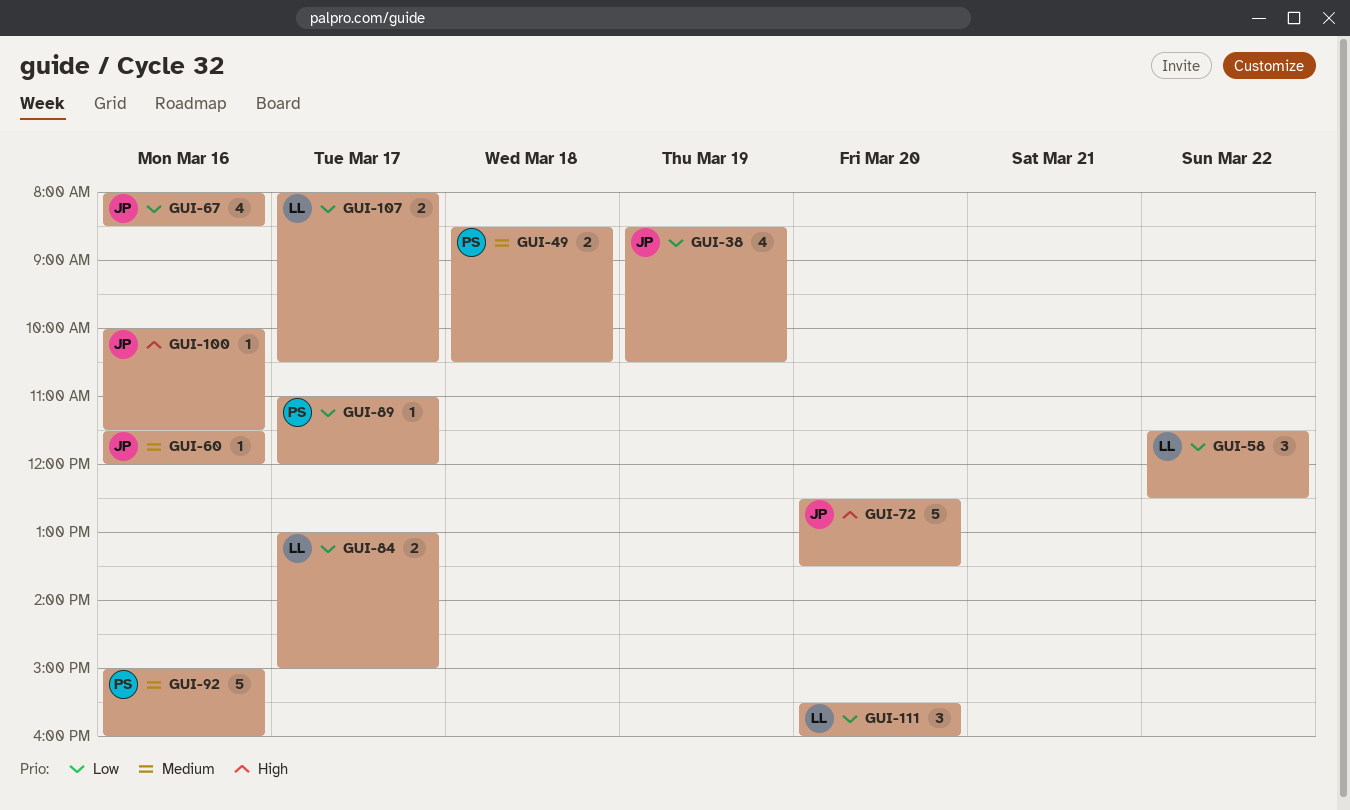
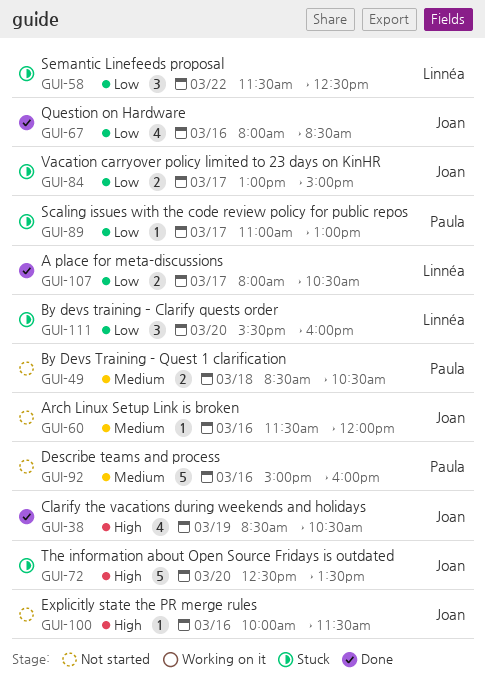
GUI-38, priority: Low -> High
GUI-84, owner: Linnéa -> Joan
GUI-89, ends: 12:00 -> 13:00

